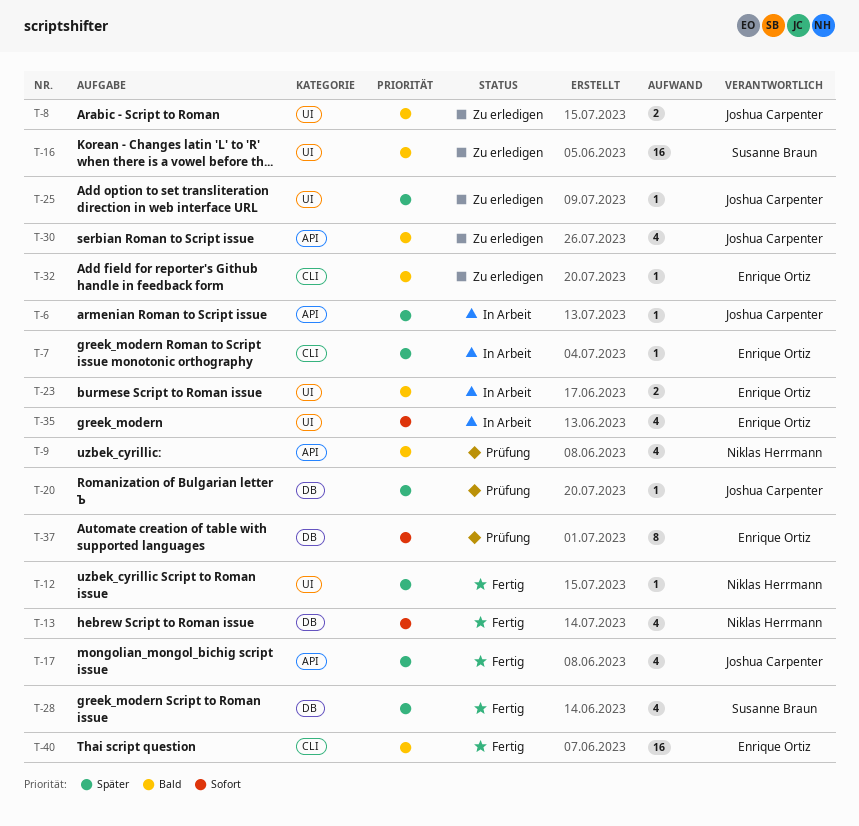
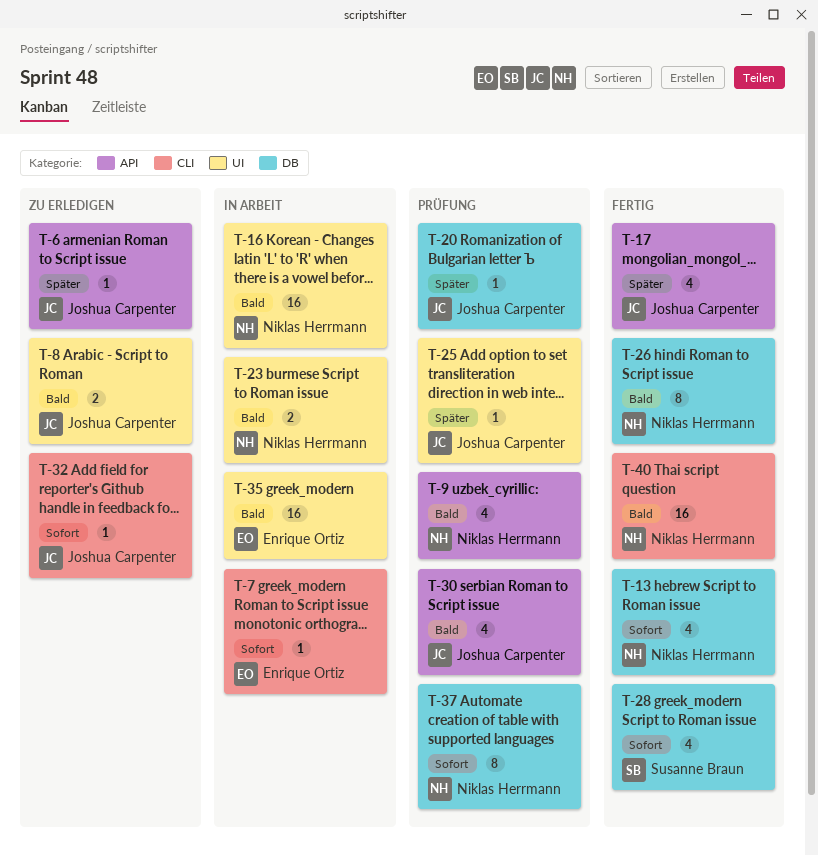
T-6, status: In Arbeit -> Zu erledigen
T-7, priority: Später -> Sofort
T-12: present -> none
T-16, status: Zu erledigen -> In Arbeit
T-16, owner: Susanne Braun -> Niklas Herrmann
T-23, owner: Enrique Ortiz -> Niklas Herrmann
T-25, status: Zu erledigen -> Prüfung
T-26: none -> present
T-28, priority: Später -> Sofort
T-30, status: Zu erledigen -> Prüfung
T-32, owner: Enrique Ortiz -> Joshua Carpenter
T-32, priority: Bald -> Sofort
T-35, priority: Sofort -> Bald
T-35, estimate: 4 -> 16
T-37, owner: Enrique Ortiz -> Niklas Herrmann
T-40, owner: Enrique Ortiz -> Niklas Herrmann

